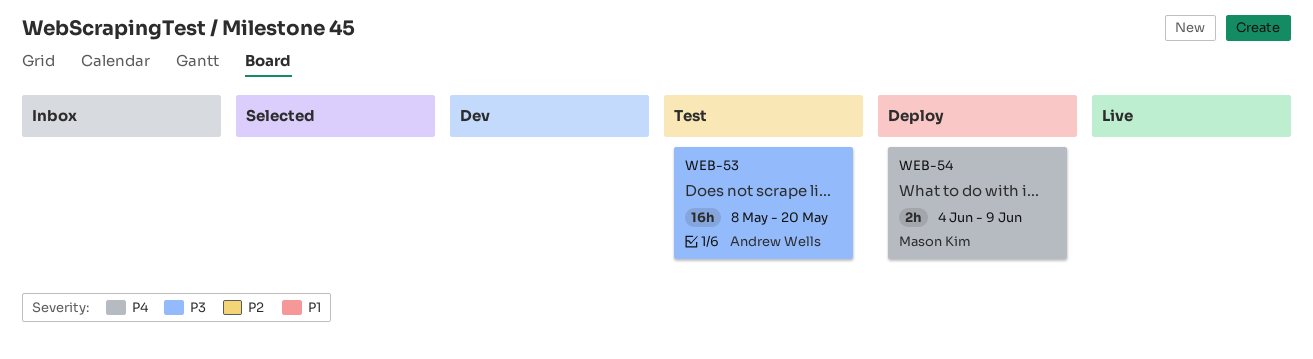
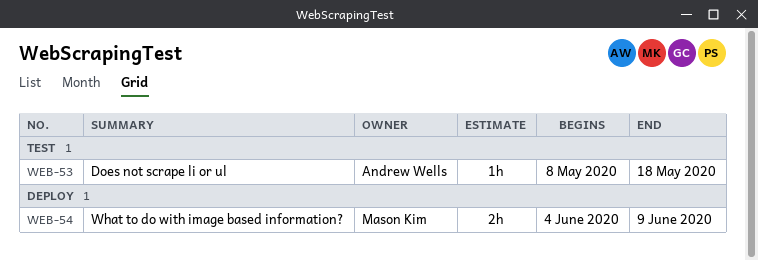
WEB-53, estimate: 16h -> 1h
WEB-53, due: May 20 -> May 18

